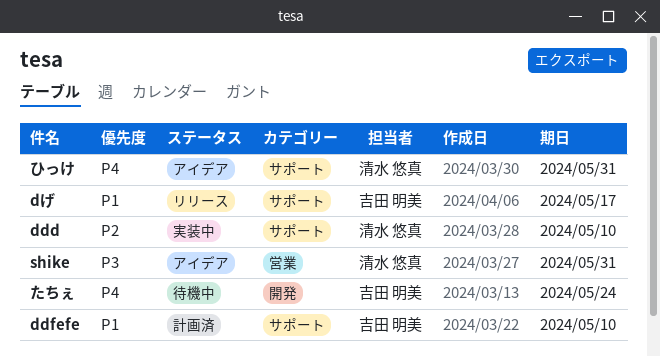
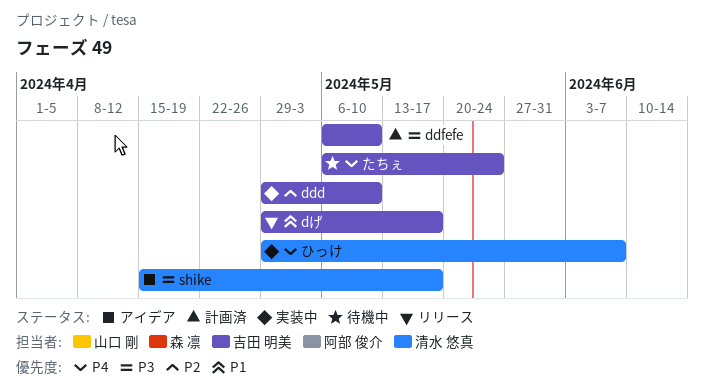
ddd, owner: 清水 悠真 -> 吉田 明美
ddfefe, priority: P1 -> P3
shike, due: May 31 -> May 17
ひっけ, status: アイデア -> 実装中
ひっけ, due: May 31 -> Jun 7

